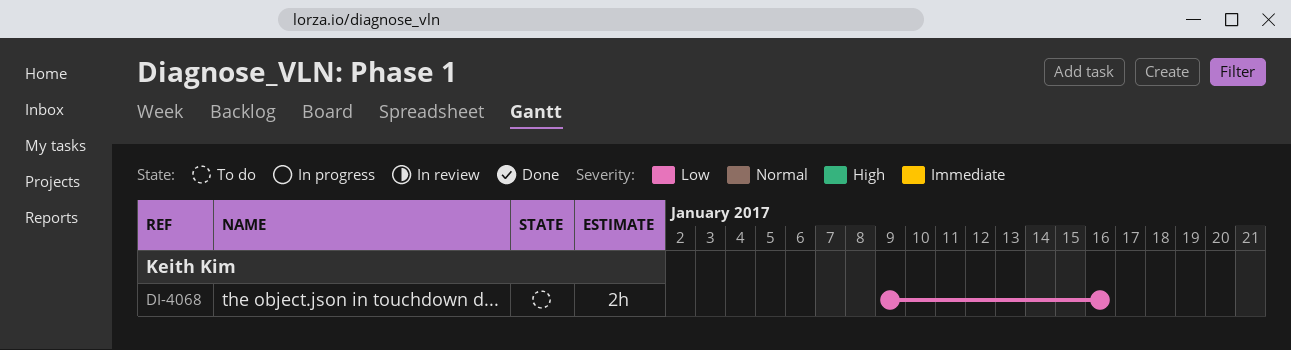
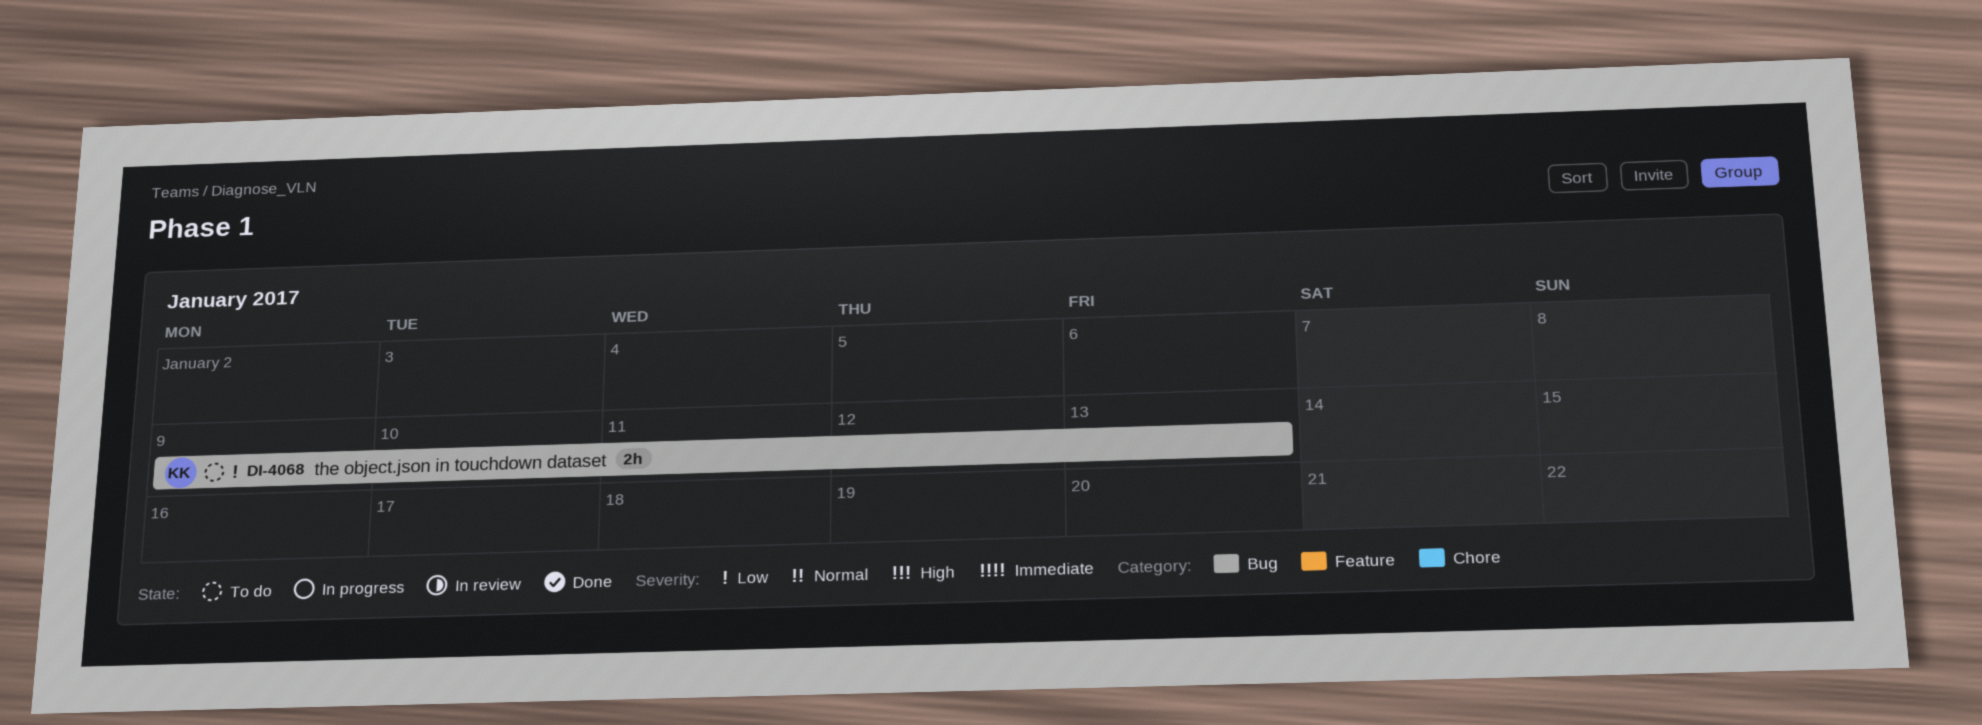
DI-4068, due: Jan 16 -> Jan 13

